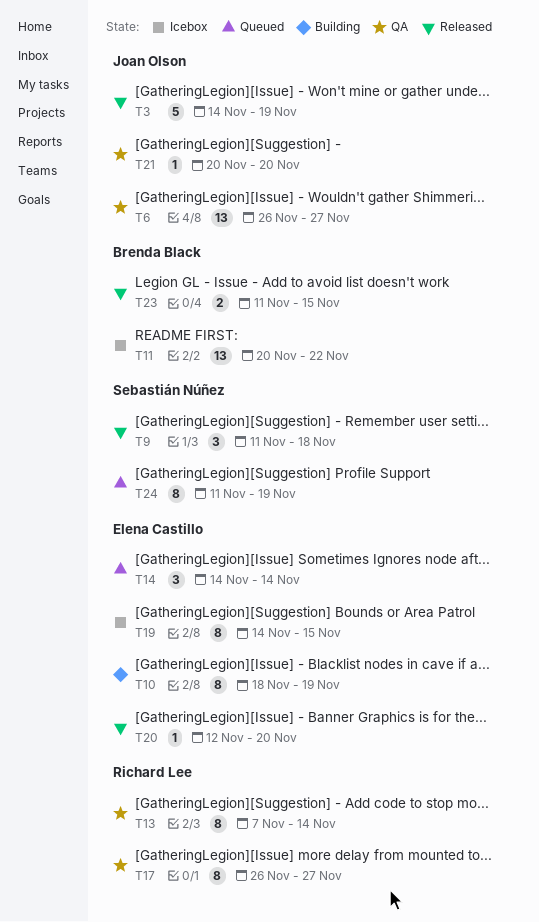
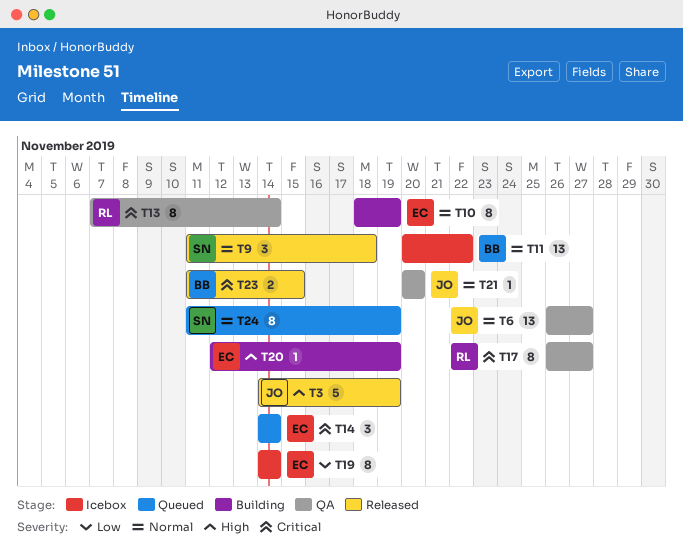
T19, due: Nov 15 -> Nov 14
T20, status: Released -> Building
T20, due: Nov 20 -> Nov 19

